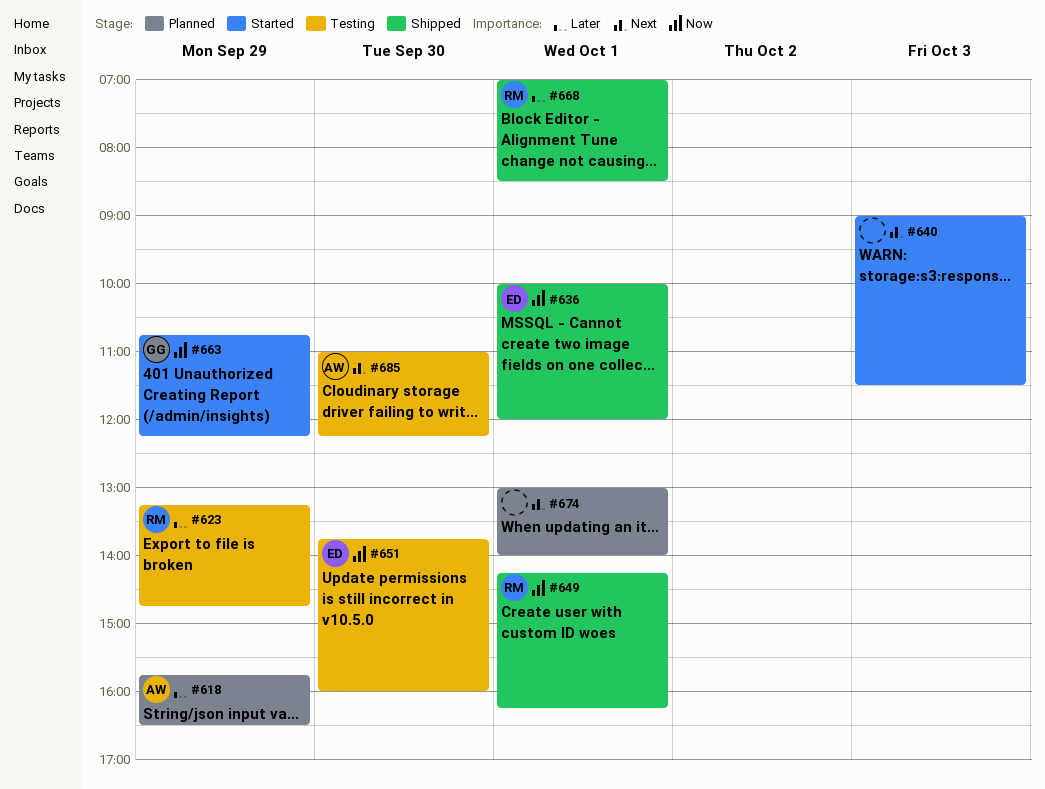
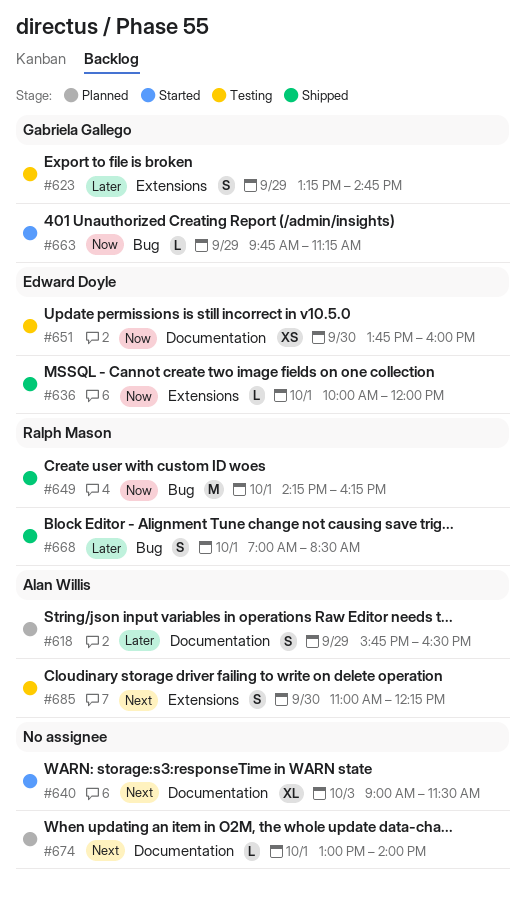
#623, owner: Ralph Mason -> Gabriela Gallego
#663, begins: 10:45 -> 09:45
#663, ends: 12:15 -> 11:15

